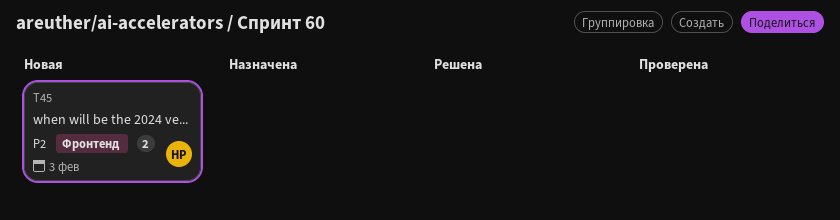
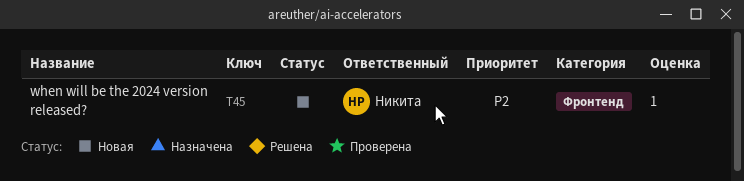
T45, estimate: 2 -> 1

